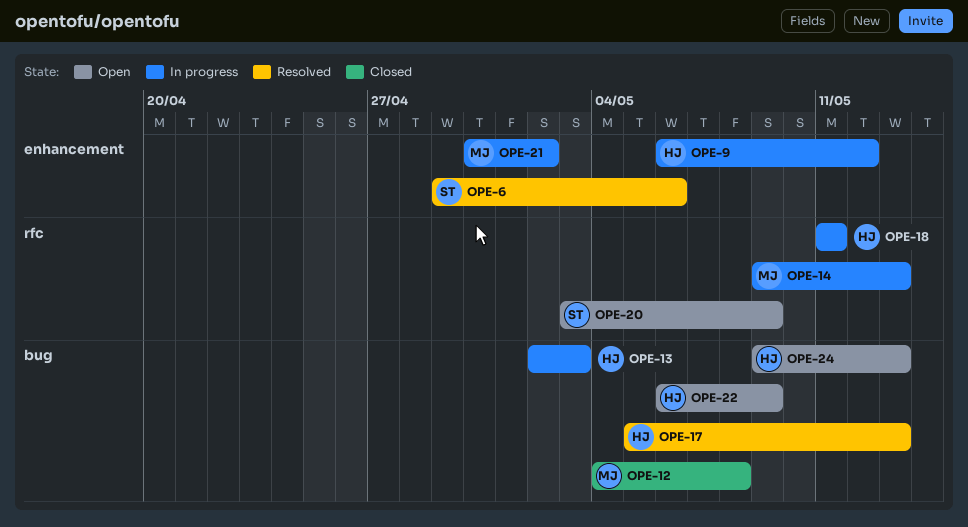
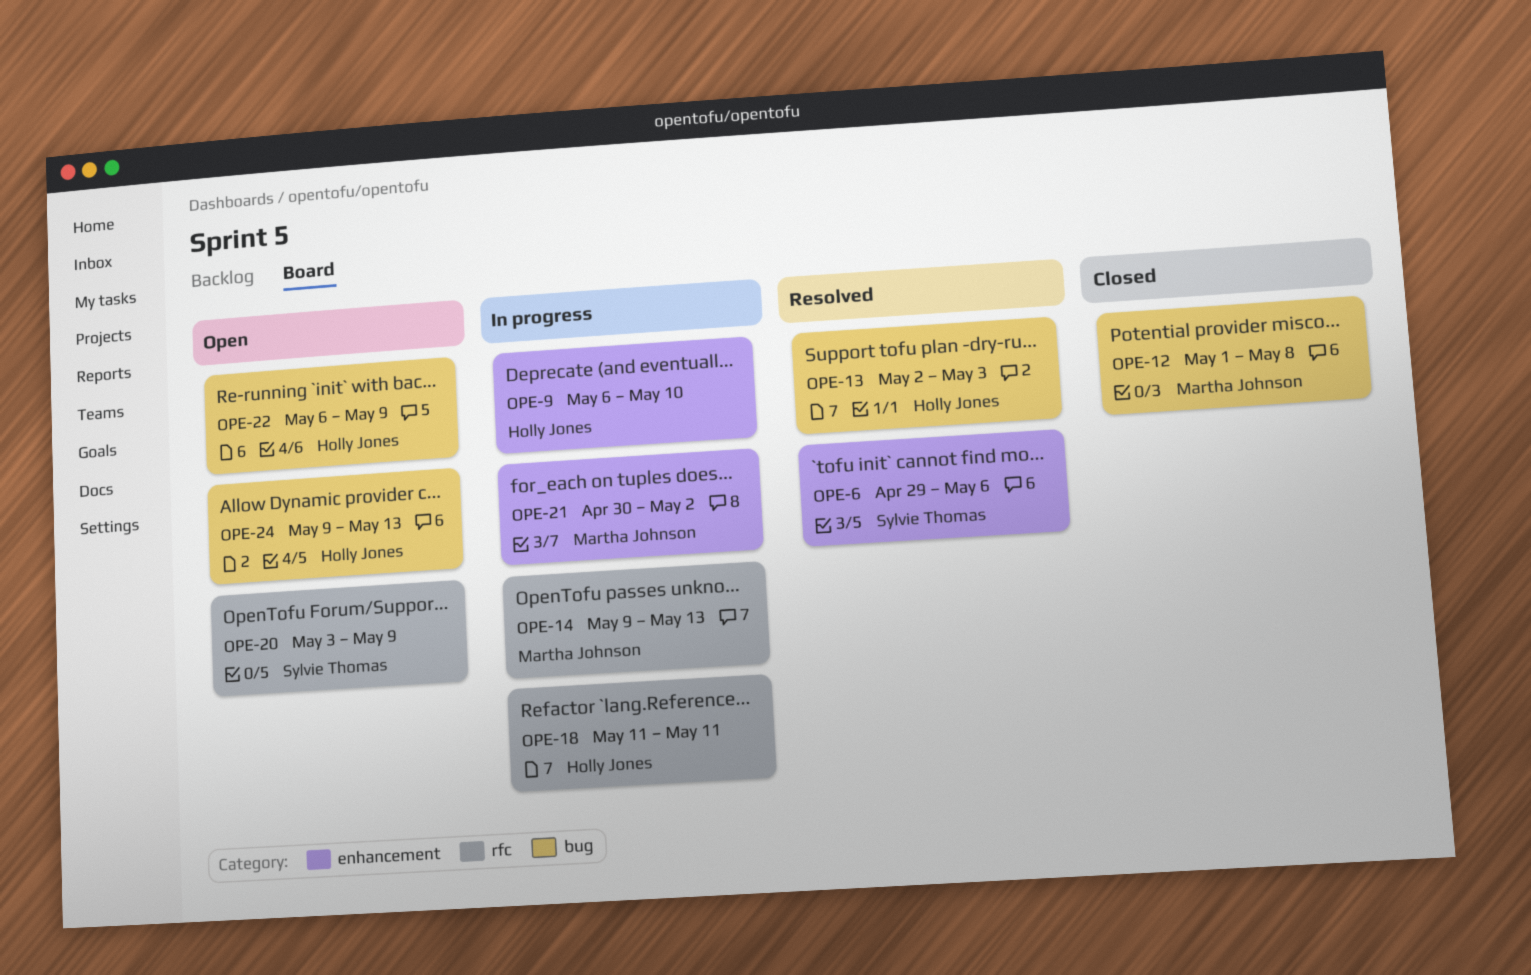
OPE-9, due: May 12 -> May 10
OPE-12, start: May 4 -> May 1
OPE-13, status: In progress -> Resolved
OPE-17: present -> none

